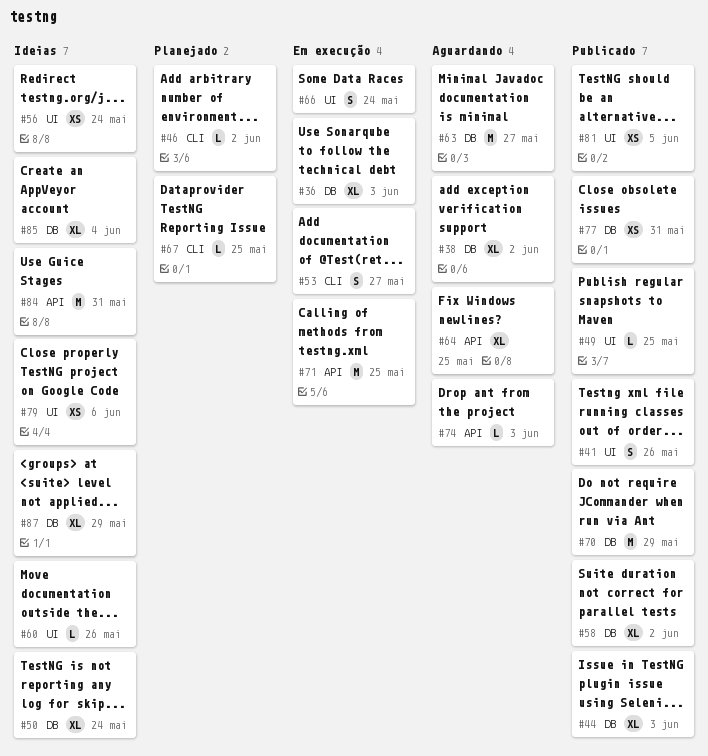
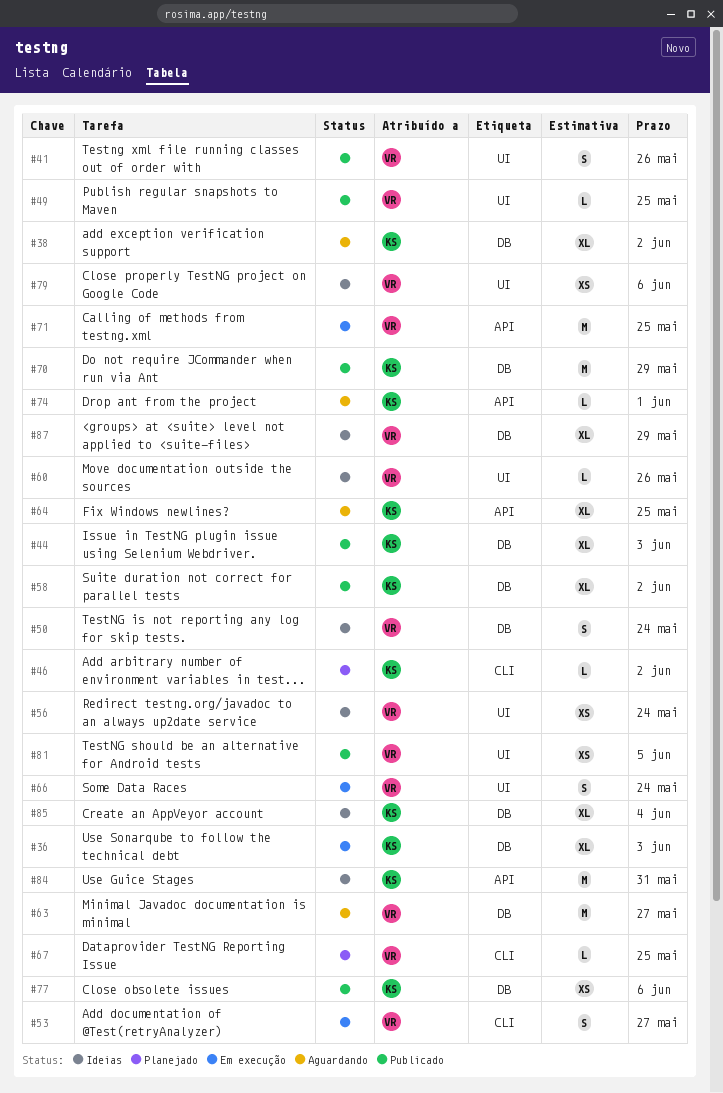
#50, estimate: XL -> S
#74, due: Jun 3 -> Jun 1
#77, due: May 31 -> Jun 6

